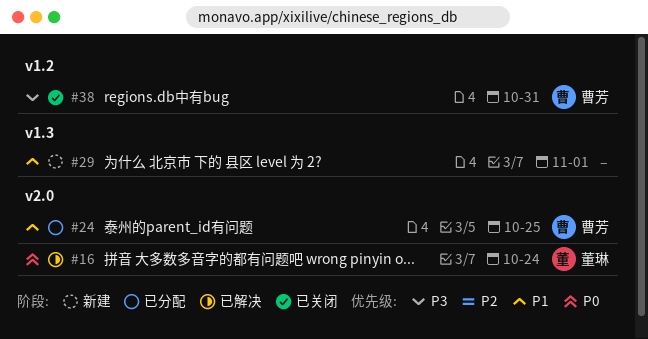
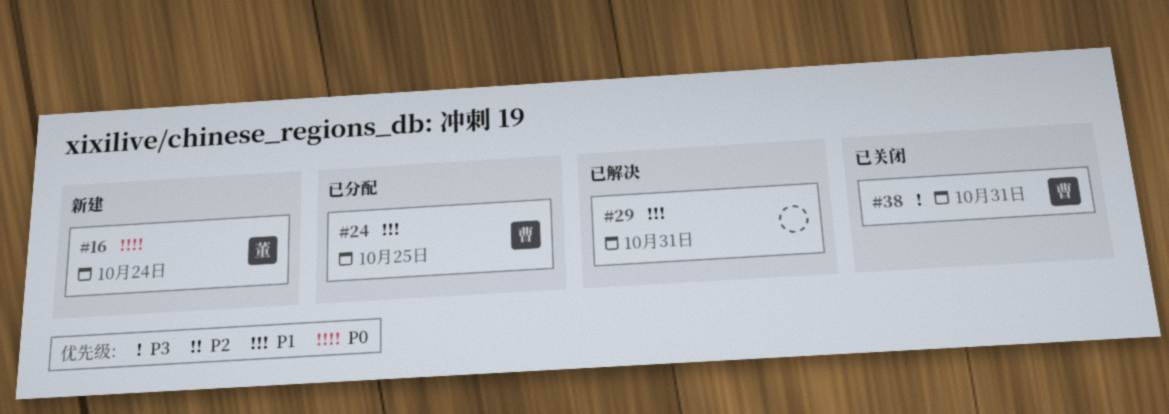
#16, status: 已解决 -> 新建
#29, status: 新建 -> 已解决
#29, due: Nov 1 -> Oct 31

